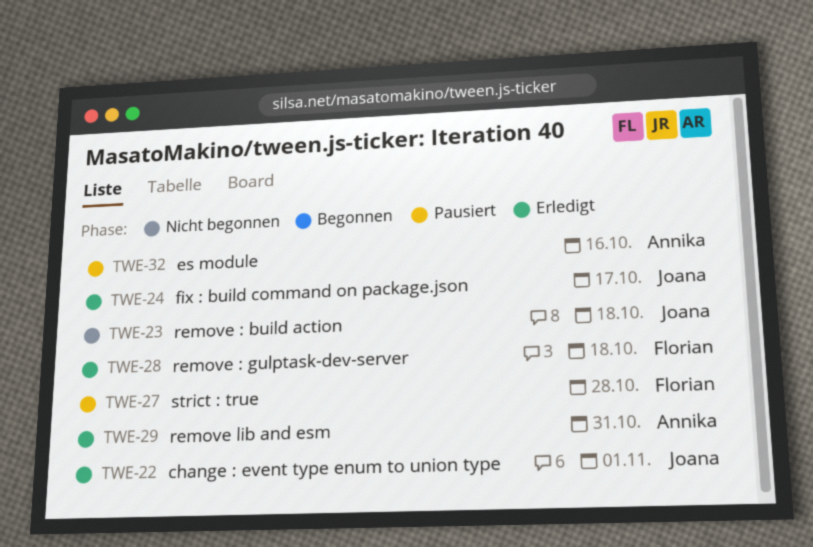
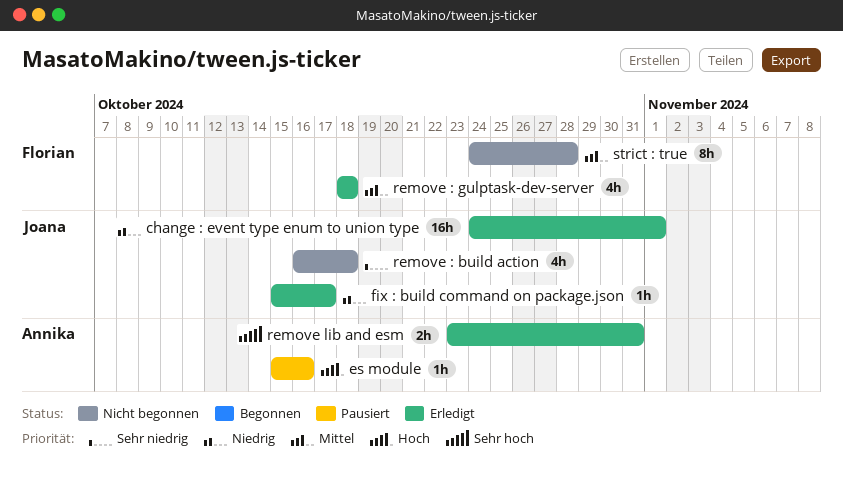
strict : true, status: Pausiert -> Nicht begonnen

